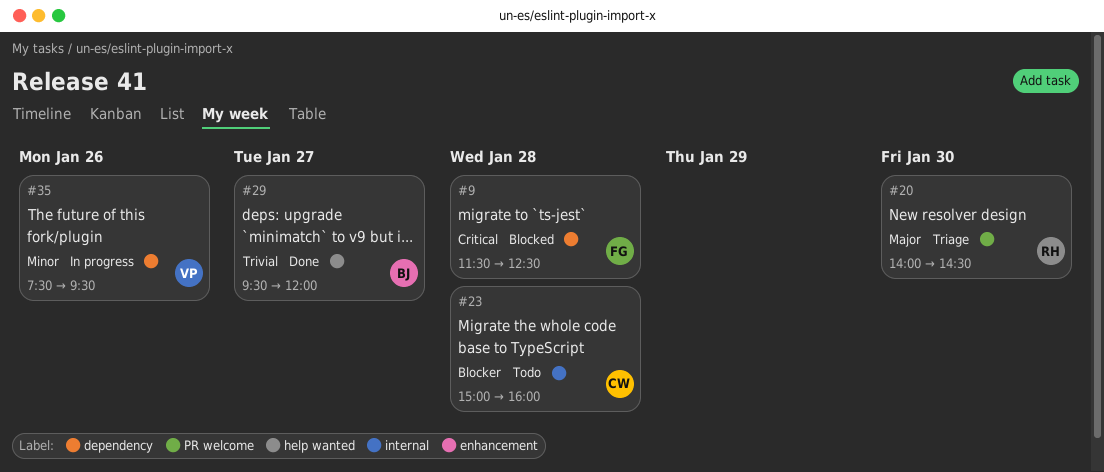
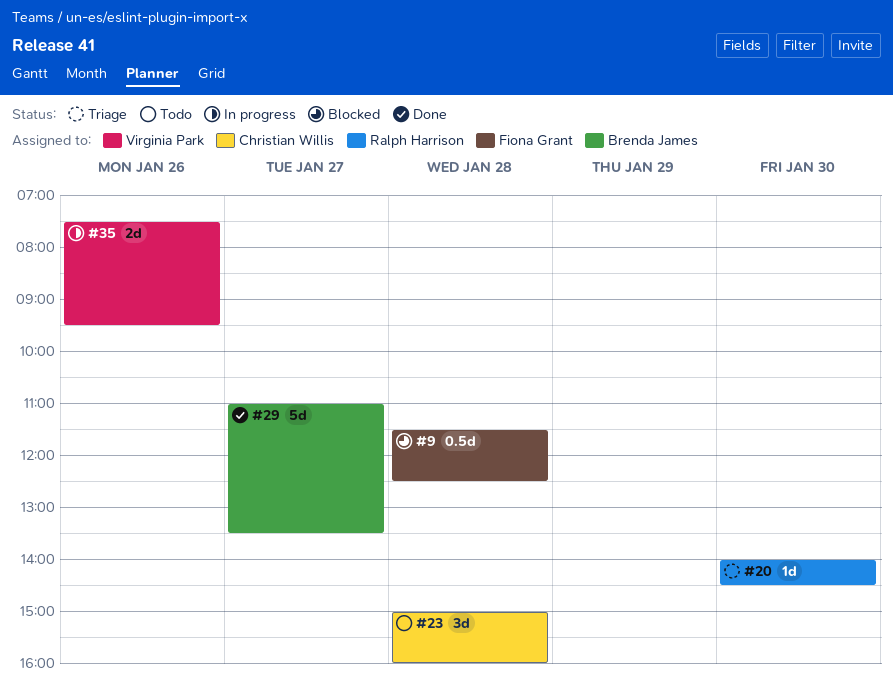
#29, begins: 09:30 -> 11:00
#29, ends: 12:00 -> 13:30

